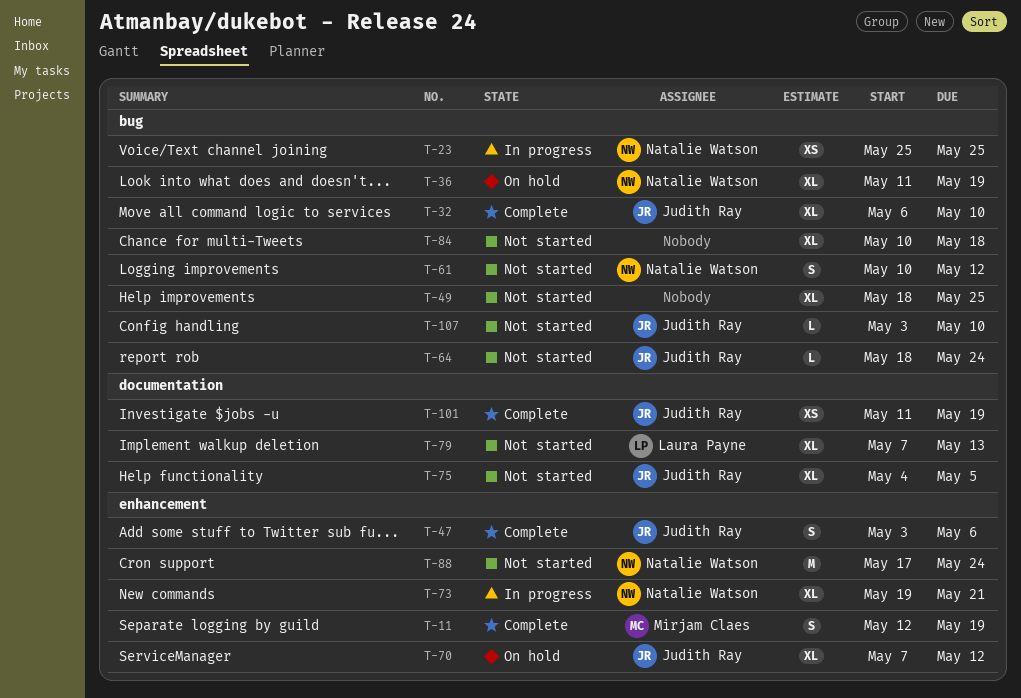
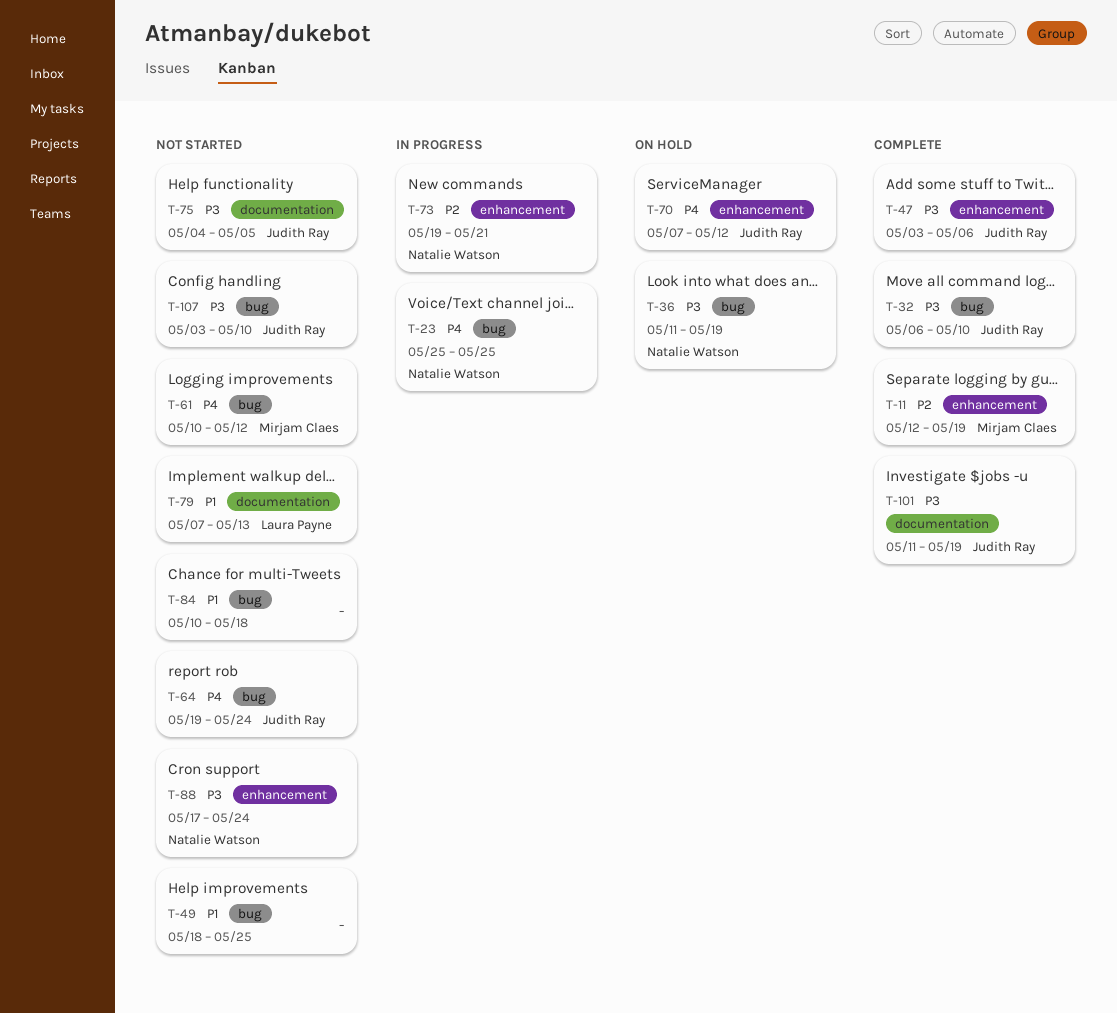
T-61, owner: Natalie Watson -> Mirjam Claes
T-64, start: May 18 -> May 19

